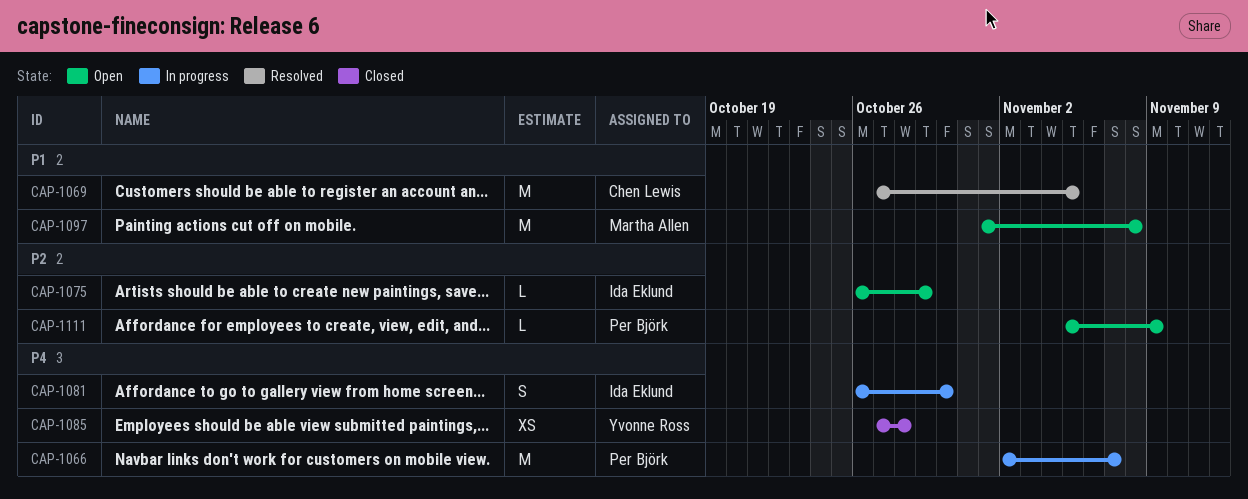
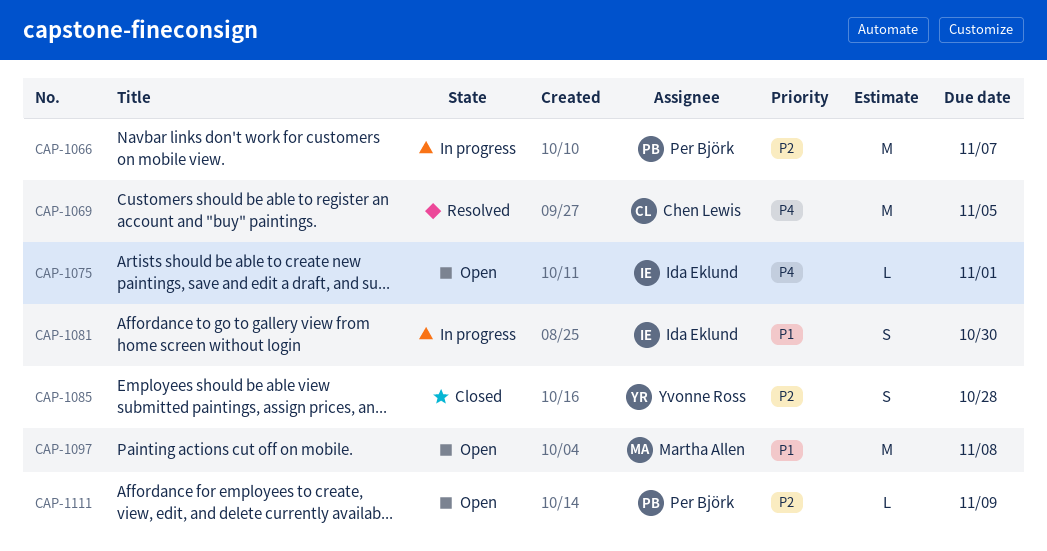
CAP-1066, priority: P4 -> P2
CAP-1069, priority: P1 -> P4
CAP-1075, priority: P2 -> P4
CAP-1075, due: Oct 29 -> Nov 1
CAP-1081, priority: P4 -> P1
CAP-1085, priority: P4 -> P2
CAP-1085, estimate: XS -> S

